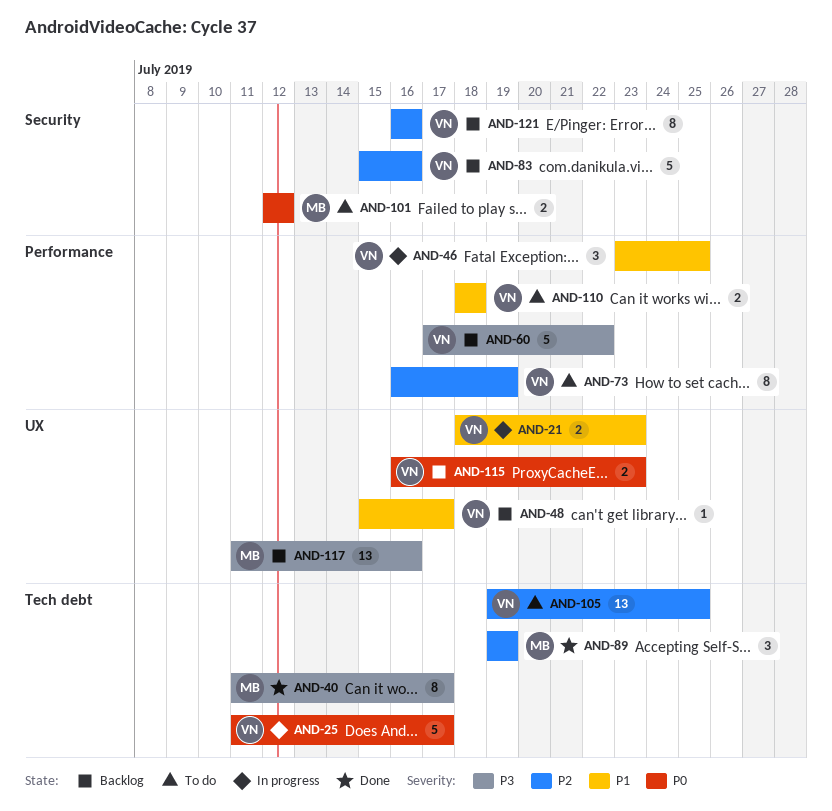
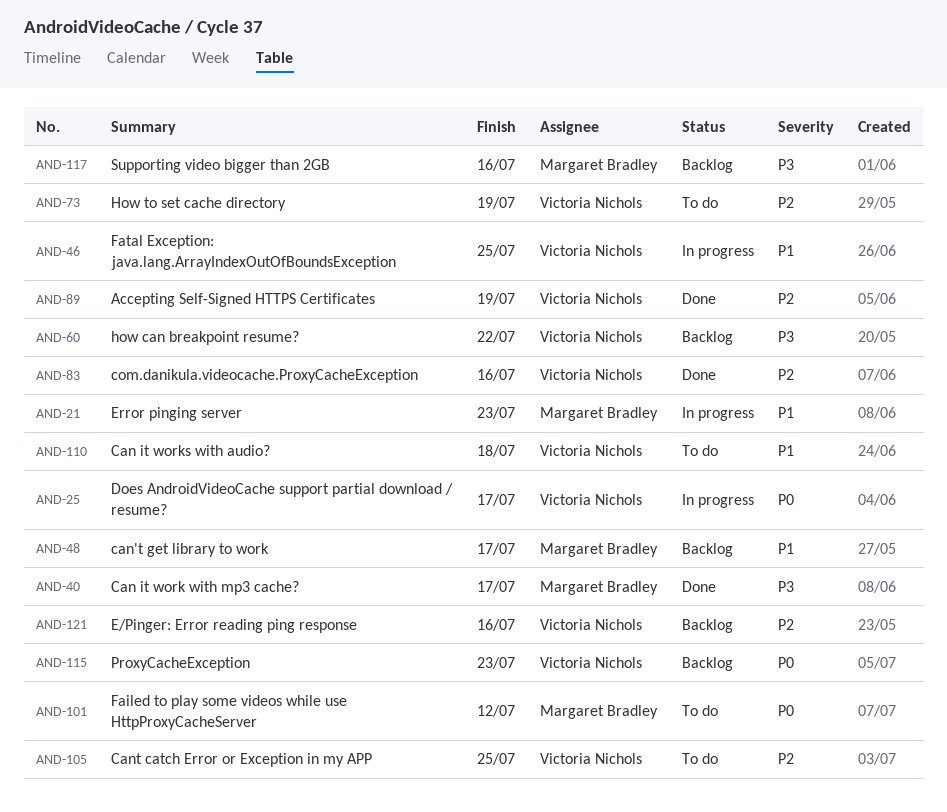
AND-21, owner: Victoria Nichols -> Margaret Bradley
AND-48, owner: Victoria Nichols -> Margaret Bradley
AND-83, status: Backlog -> Done
AND-89, owner: Margaret Bradley -> Victoria Nichols

